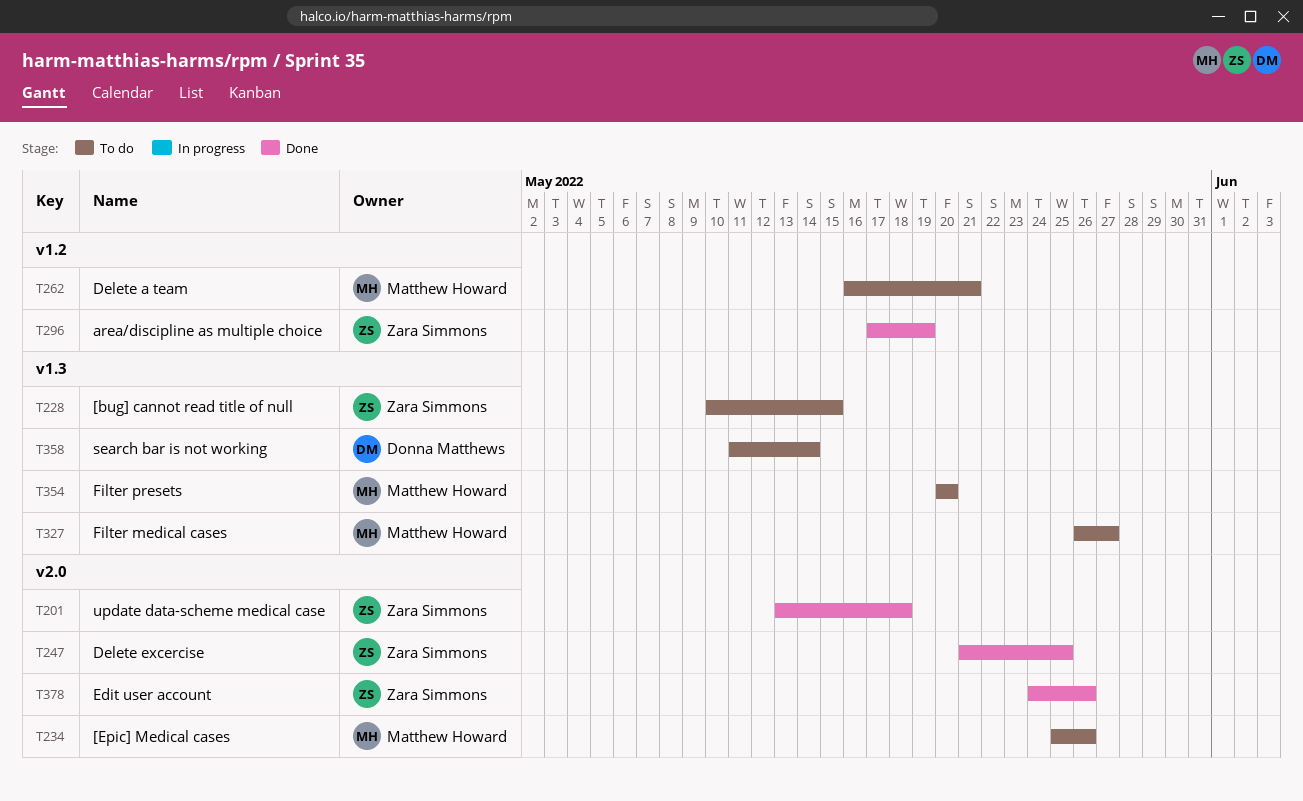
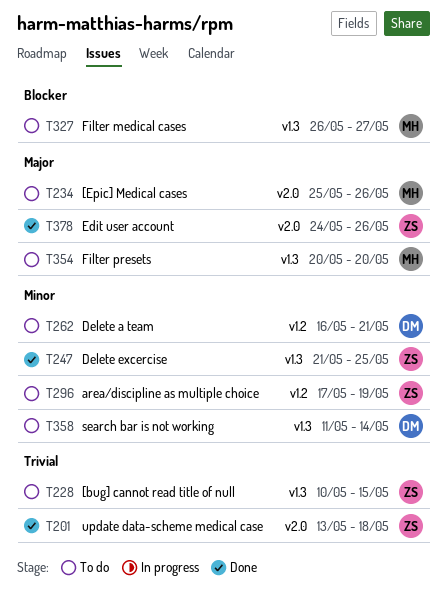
T247, label: v2.0 -> v1.3
T262, owner: Matthew Howard -> Donna Matthews
T296, status: Done -> To do

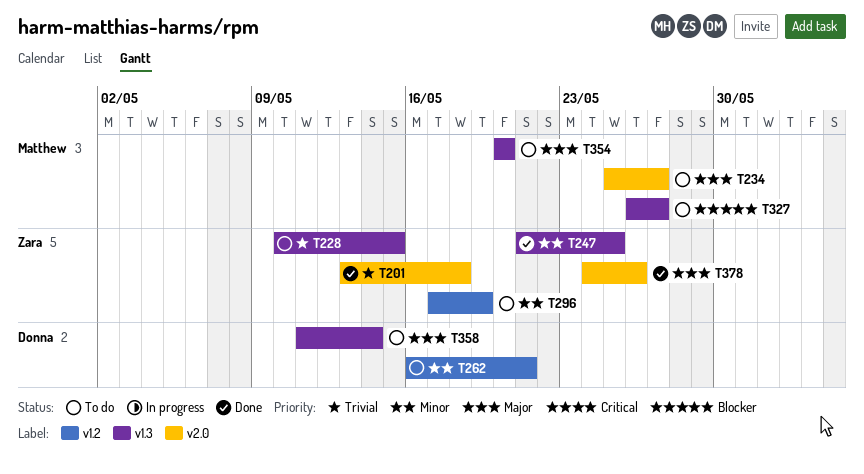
T234, due: May 26 -> May 27
T358, priority: Minor -> Major

